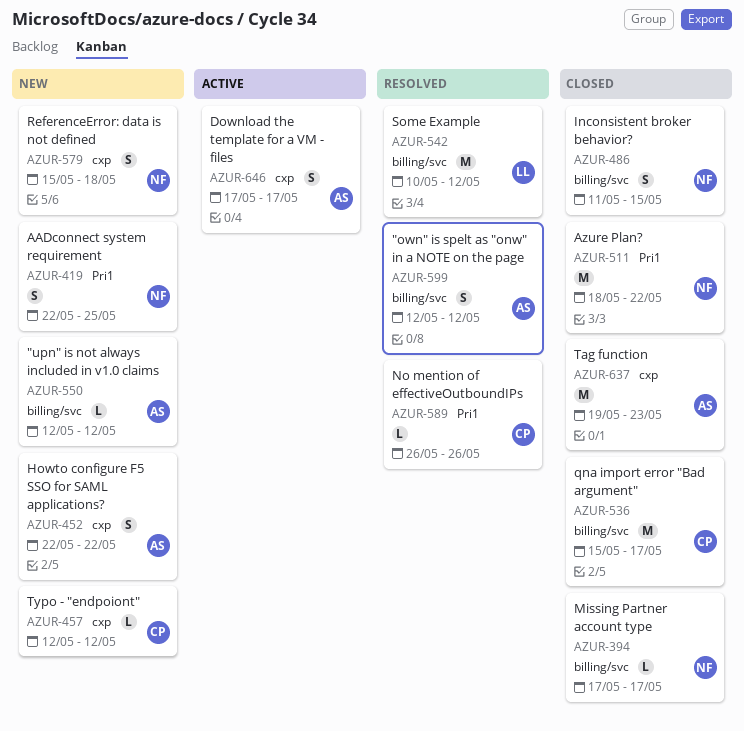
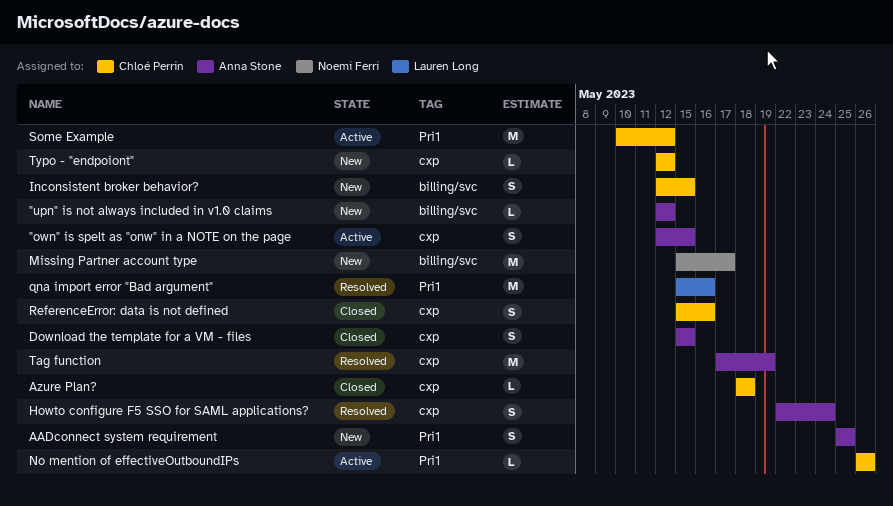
"own" is spelt as "onw" in a NOTE on the page, status: Resolved -> Active
"own" is spelt as "onw" in a NOTE on the page, label: billing/svc -> cxp
"own" is spelt as "onw" in a NOTE on the page, due: May 12 -> May 15
AADconnect system requirement, owner: Noemi Ferri -> Anna Stone
AADconnect system requirement, start: May 22 -> May 25
Azure Plan?, owner: Noemi Ferri -> Chloé Perrin
Azure Plan?, label: Pri1 -> cxp
Azure Plan?, estimate: M -> L
Azure Plan?, due: May 22 -> May 18
Download the template for a VM - files, status: Active -> Closed
Download the template for a VM - files, start: May 17 -> May 15
Download the template for a VM - files, due: May 17 -> May 15
Howto configure F5 SSO for SAML applications?, status: New -> Resolved
Howto configure F5 SSO for SAML applications?, due: May 22 -> May 24
Inconsistent broker behavior?, status: Closed -> New
Inconsistent broker behavior?, owner: Noemi Ferri -> Chloé Perrin
Inconsistent broker behavior?, start: May 11 -> May 12
Missing Partner account type, status: Closed -> New
Missing Partner account type, estimate: L -> M
Missing Partner account type, start: May 17 -> May 15
No mention of effectiveOutboundIPs, status: Resolved -> Active
qna import error "Bad argument", status: Closed -> Resolved
qna import error "Bad argument", owner: Chloé Perrin -> Lauren Long
qna import error "Bad argument", label: billing/svc -> Pri1
qna import error "Bad argument", due: May 17 -> May 16
ReferenceError: data is not defined, status: New -> Closed
ReferenceError: data is not defined, owner: Noemi Ferri -> Chloé Perrin
ReferenceError: data is not defined, due: May 18 -> May 16
Some Example, status: Resolved -> Active
Some Example, owner: Lauren Long -> Chloé Perrin
Some Example, label: billing/svc -> Pri1
Tag function, status: Closed -> Resolved
Tag function, start: May 19 -> May 17
Tag function, due: May 23 -> May 19

